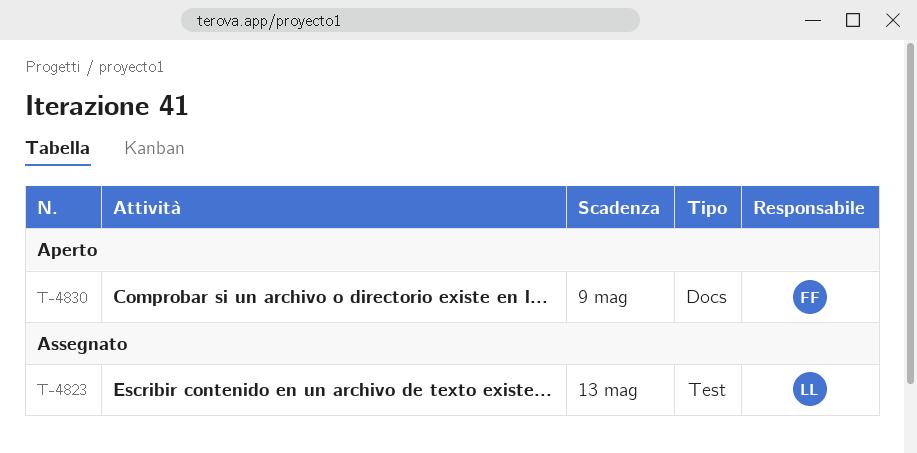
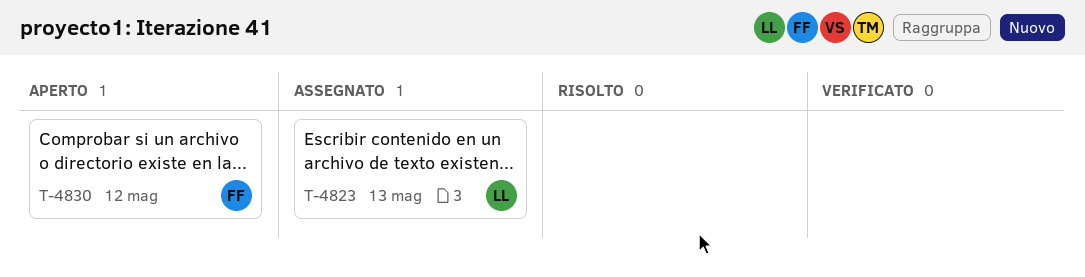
T-4830, due: May 9 -> May 12

